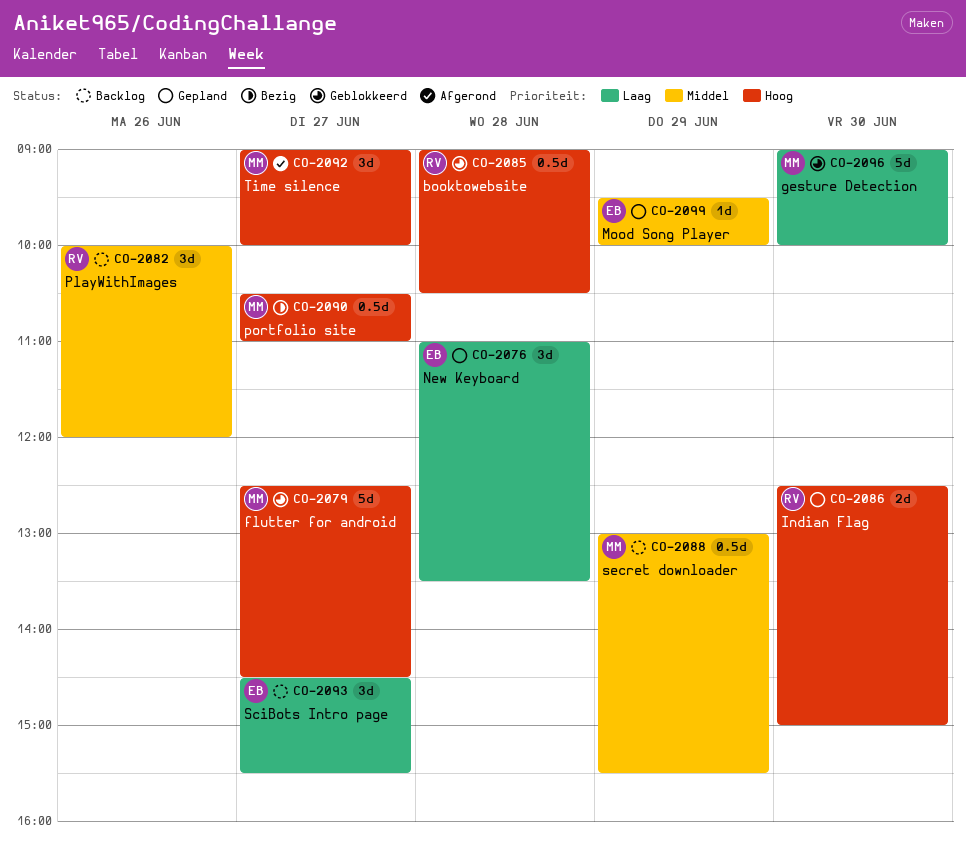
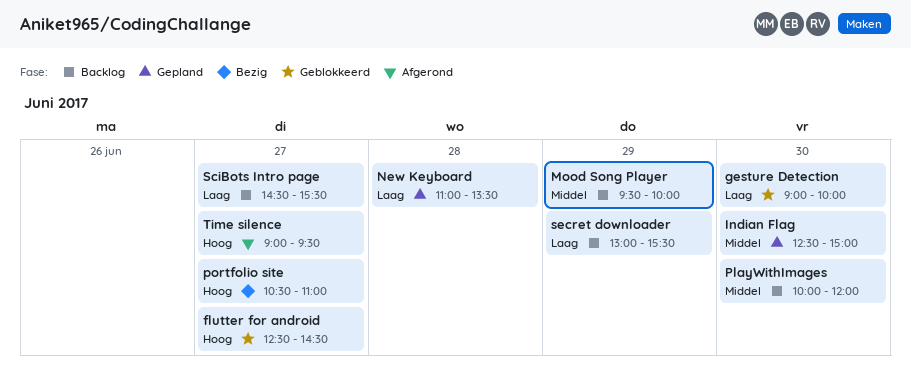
booktowebsite: present -> none
Indian Flag, priority: Hoog -> Middel
Mood Song Player, status: Gepland -> Backlog
PlayWithImages, day: Jun 26 -> Jun 30
secret downloader, priority: Middel -> Laag
Time silence, ends: 10:00 -> 09:30

